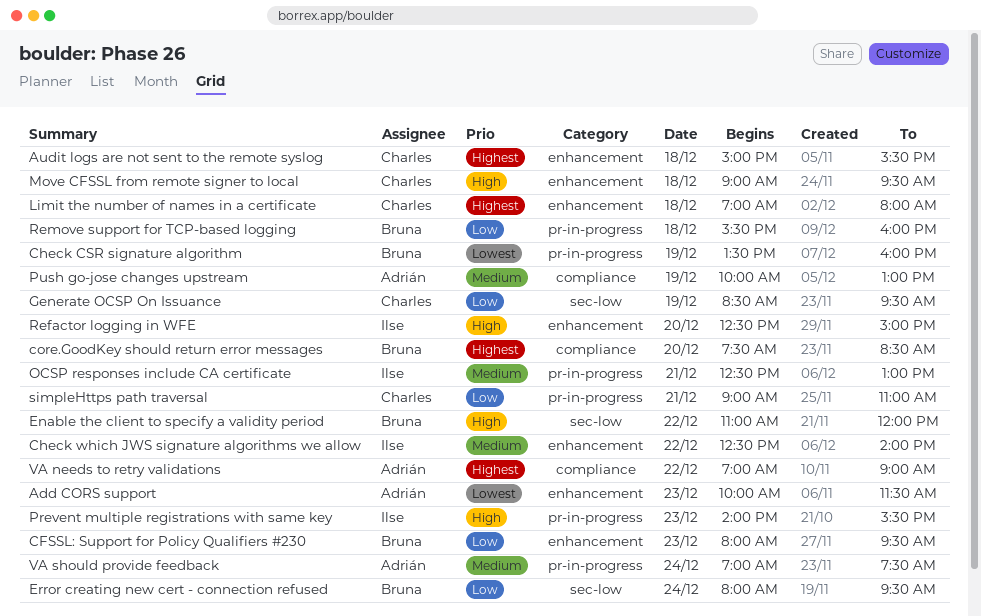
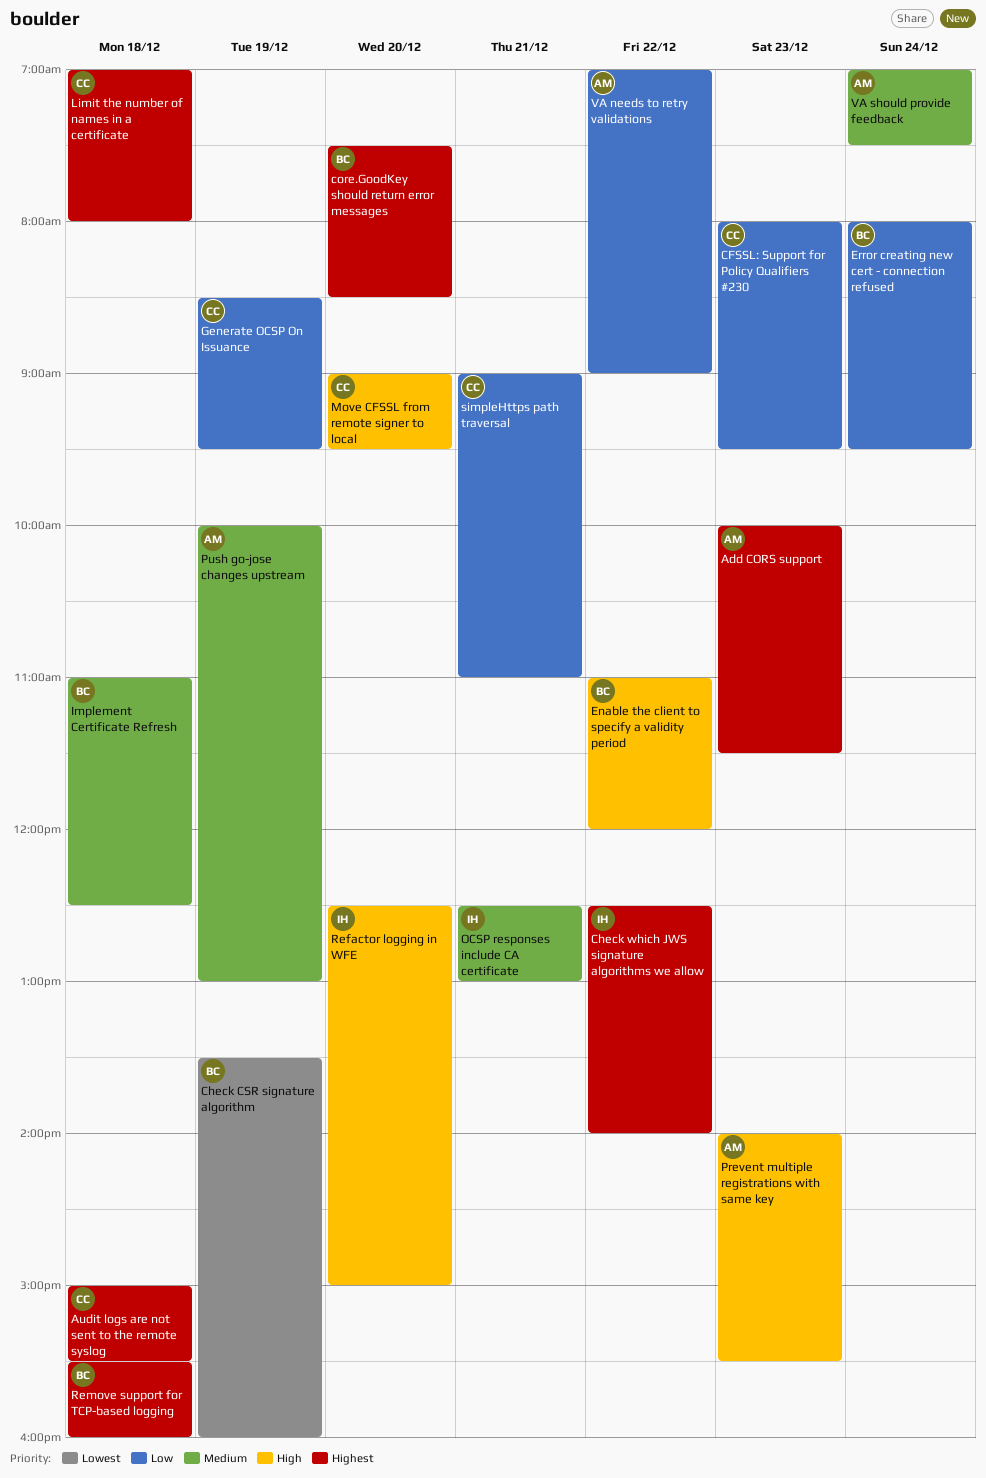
Add CORS support, priority: Lowest -> Highest
CFSSL: Support for Policy Qualifiers #230, owner: Bruna -> Charles
Check which JWS signature algorithms we allow, priority: Medium -> Highest
Implement Certificate Refresh: none -> present
Move CFSSL from remote signer to local, day: Dec 18 -> Dec 20
Prevent multiple registrations with same key, owner: Ilse -> Adrián
Remove support for TCP-based logging, priority: Low -> Highest
VA needs to retry validations, priority: Highest -> Low

